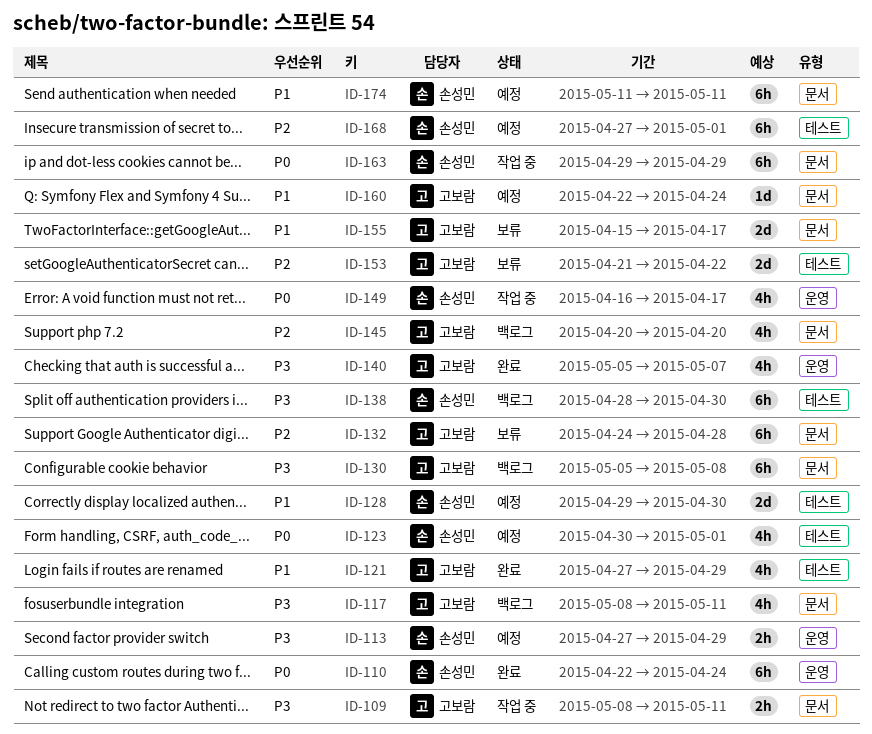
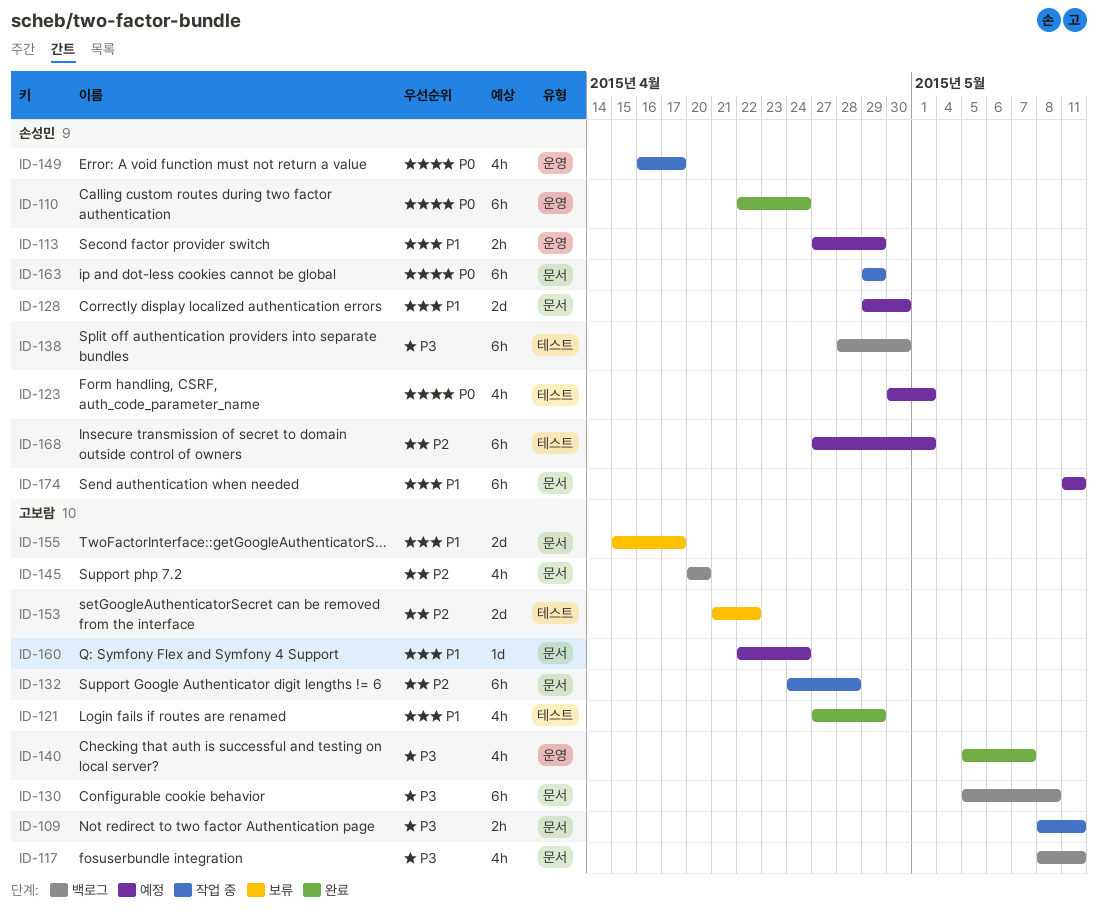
ID-113, priority: P3 -> P1
ID-128, label: 테스트 -> 문서
ID-132, status: 보류 -> 작업 중

